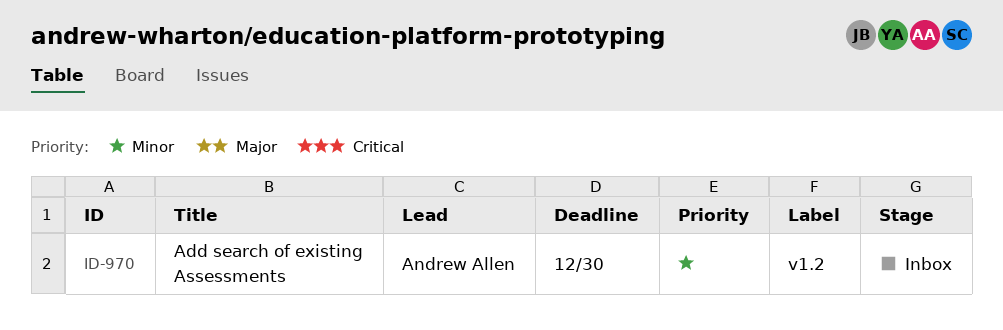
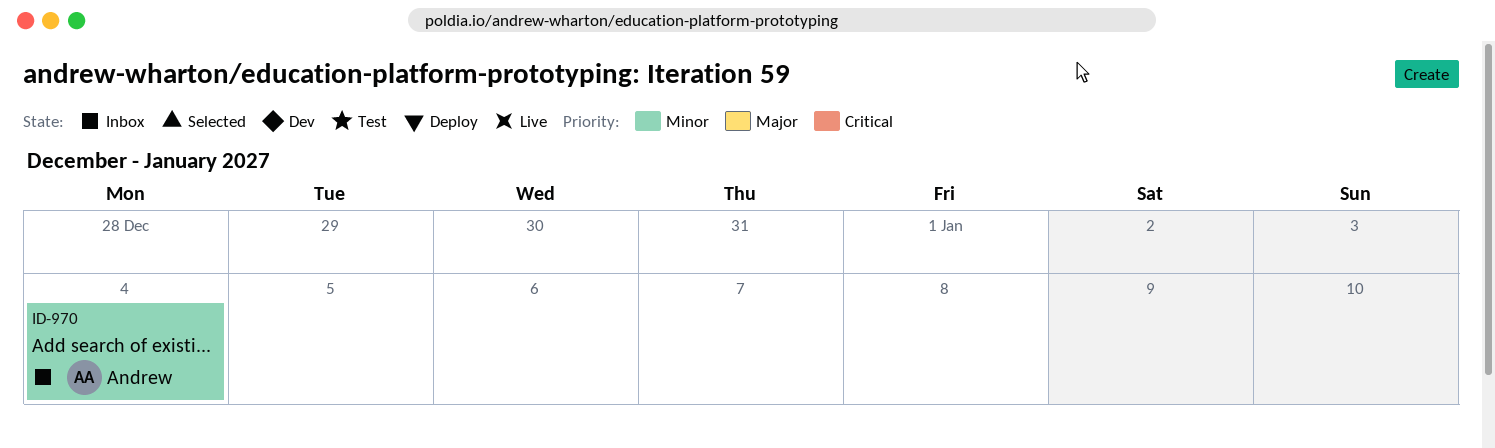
ID-970, due: Dec 30 -> Jan 4

